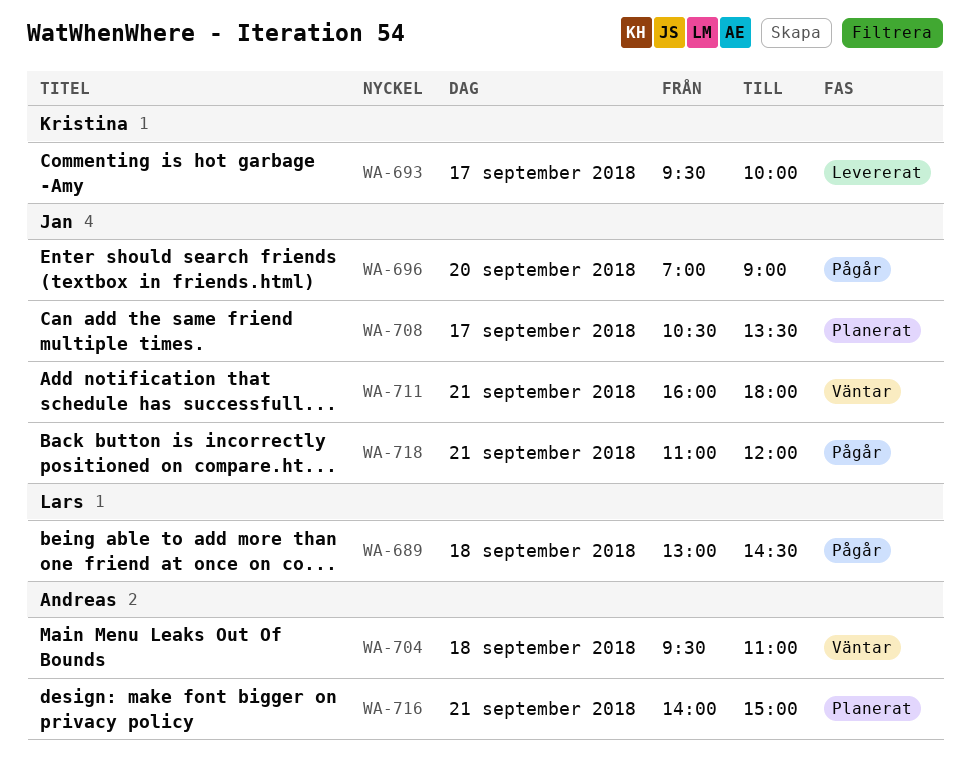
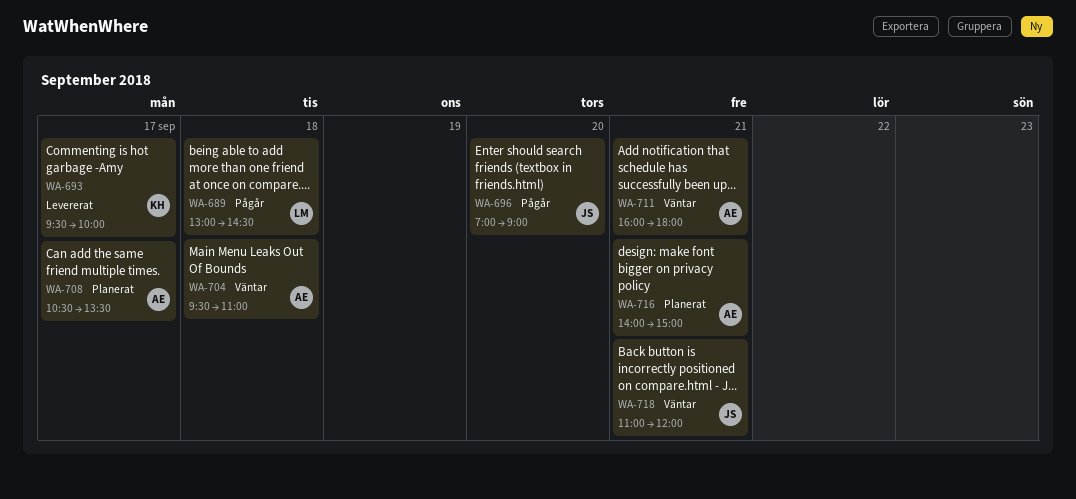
WA-708, owner: Jan -> Andreas
WA-711, owner: Jan -> Andreas
WA-718, status: Pågår -> Väntar

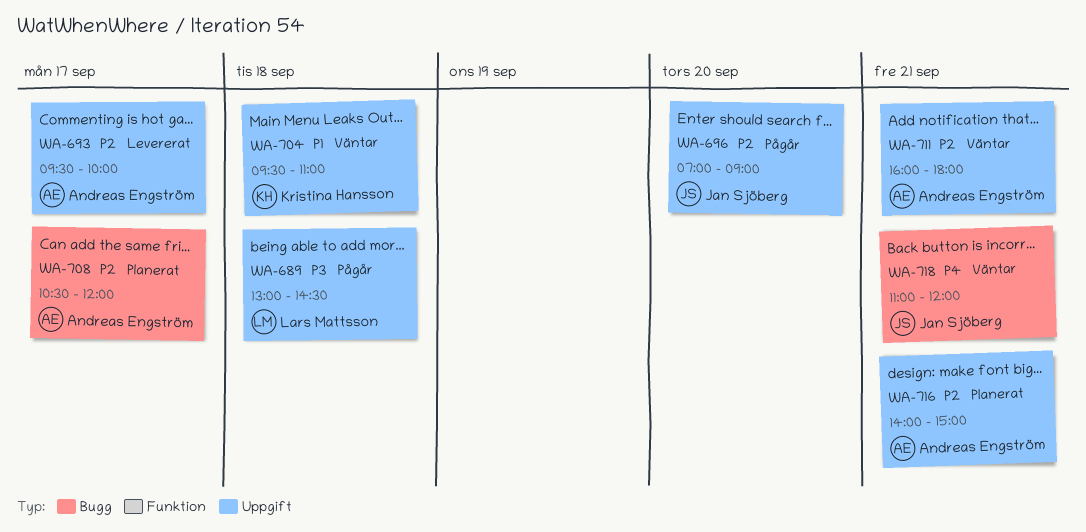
WA-693, owner: Kristina Hansson -> Andreas Engström
WA-704, owner: Andreas Engström -> Kristina Hansson
WA-708, ends: 13:30 -> 12:00

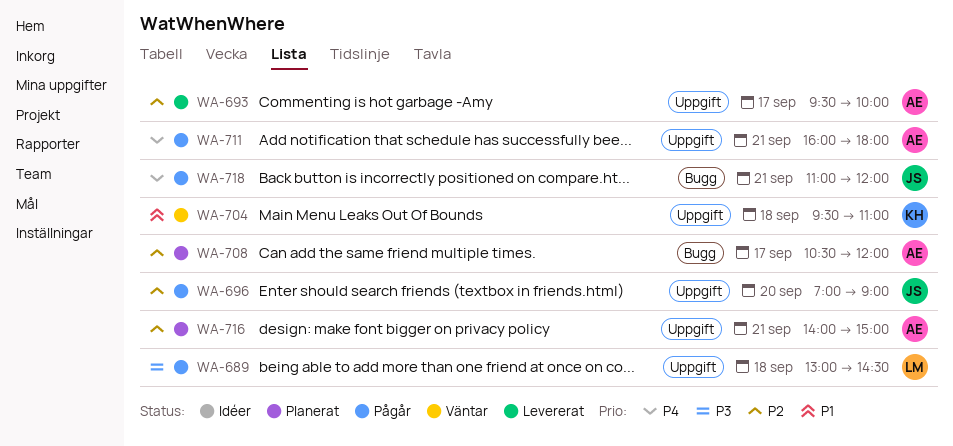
WA-711, status: Väntar -> Pågår
WA-711, priority: P2 -> P4
WA-718, status: Väntar -> Pågår

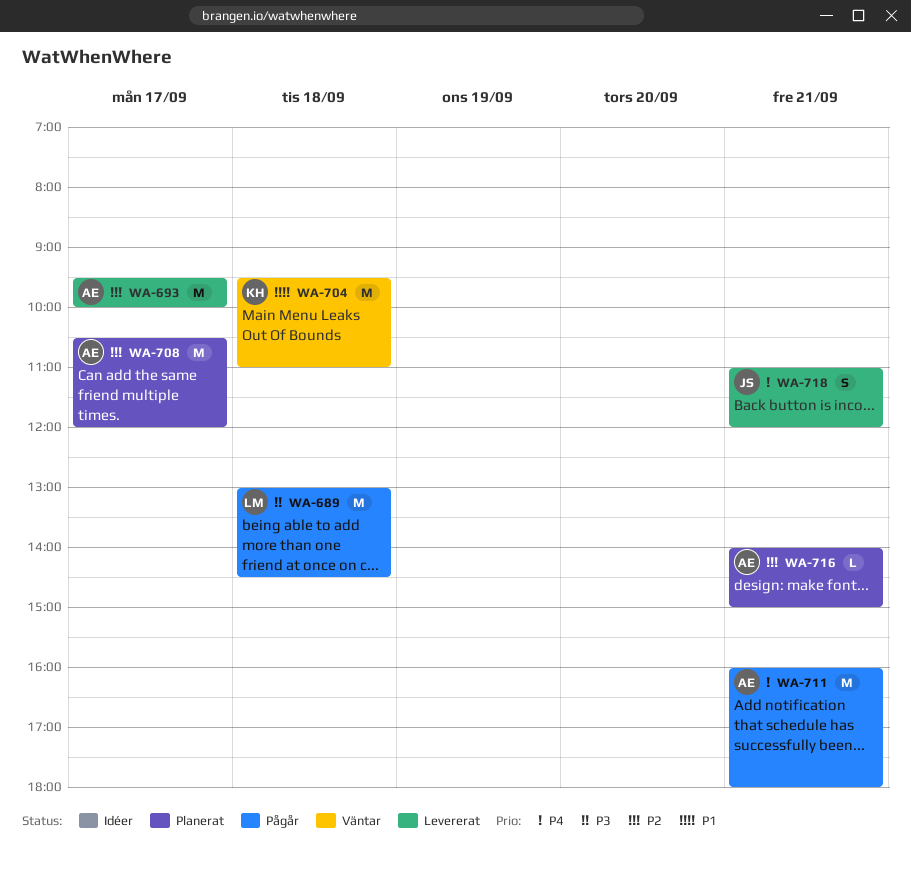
WA-696: present -> none
WA-718, status: Pågår -> Levererat

